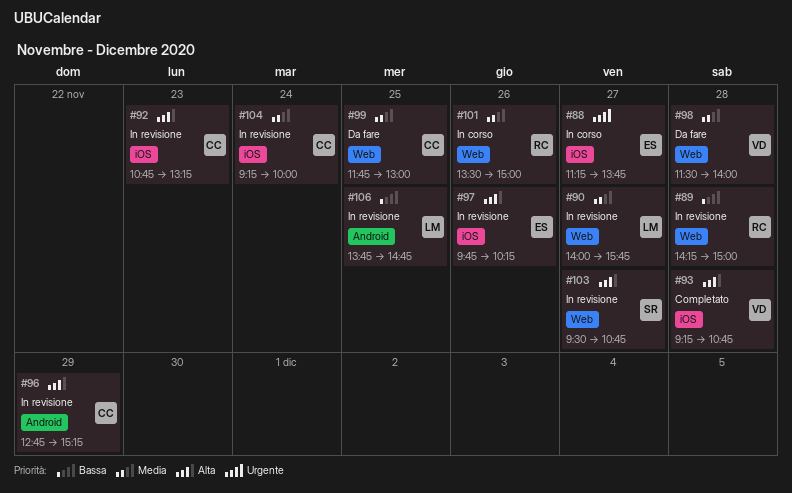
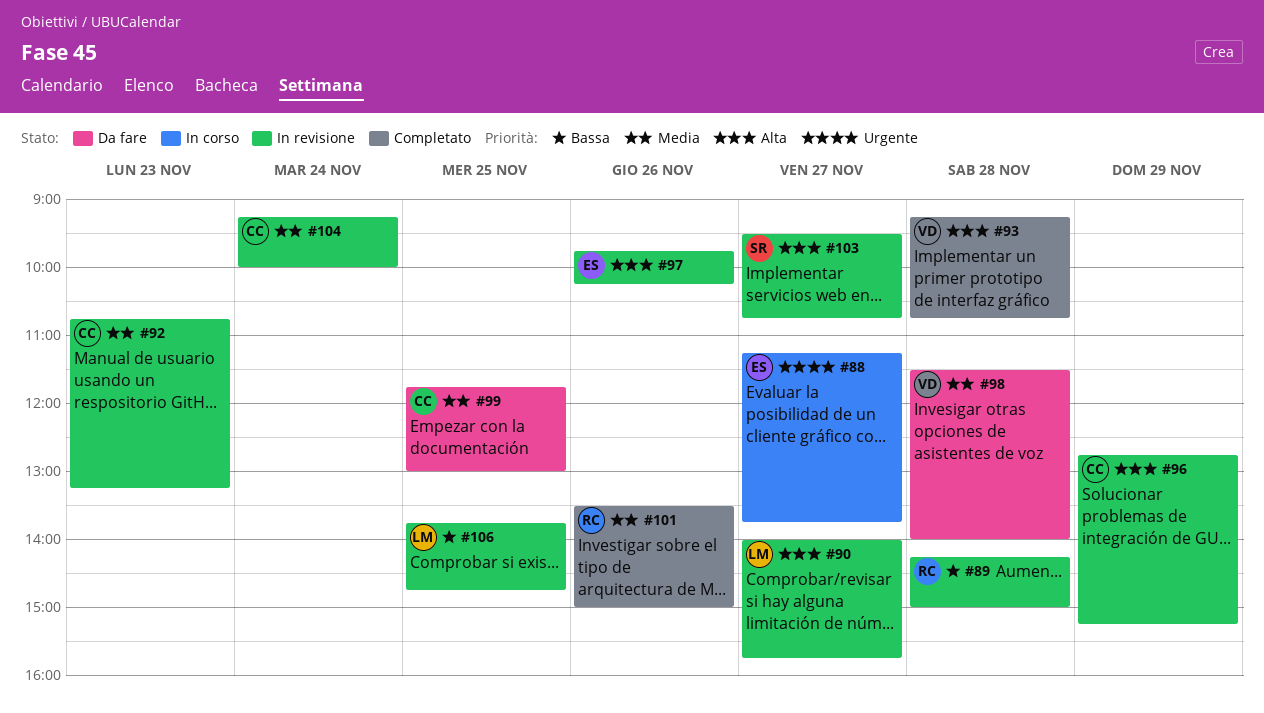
#90, priority: Media -> Alta
#92, priority: Alta -> Media
#101, status: In corso -> Completato

